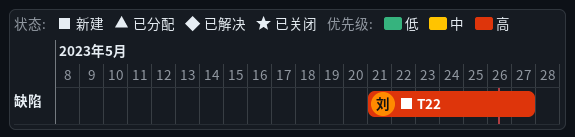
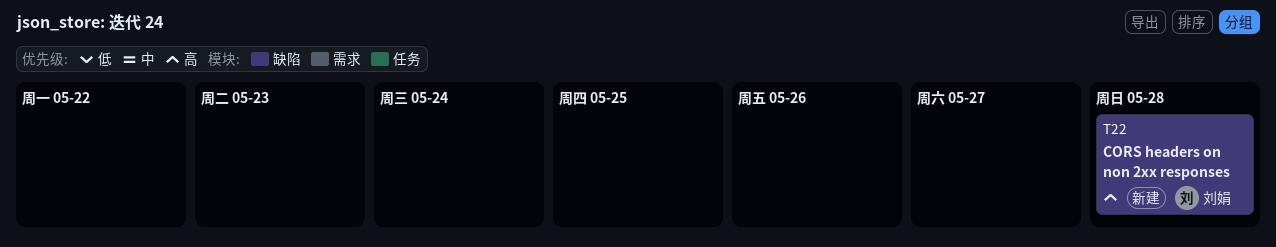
T22, due: May 27 -> May 28

